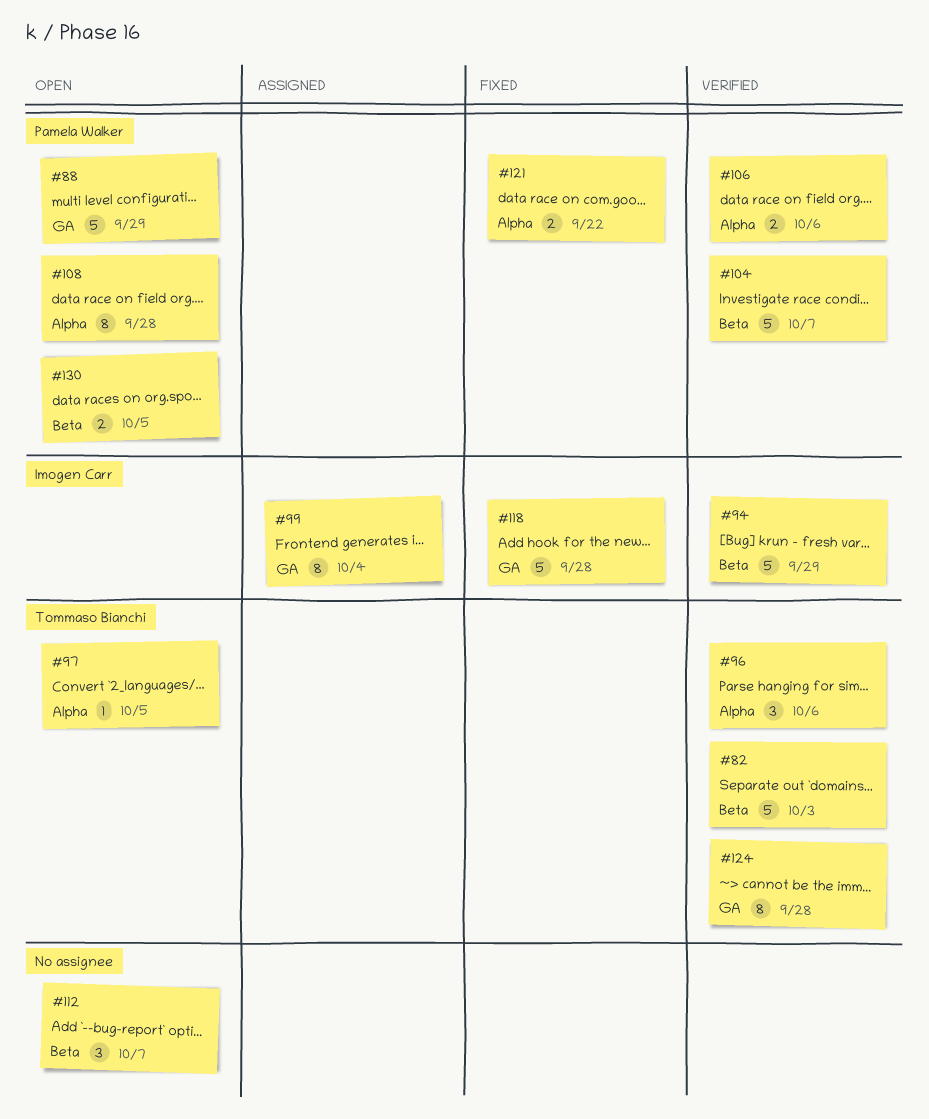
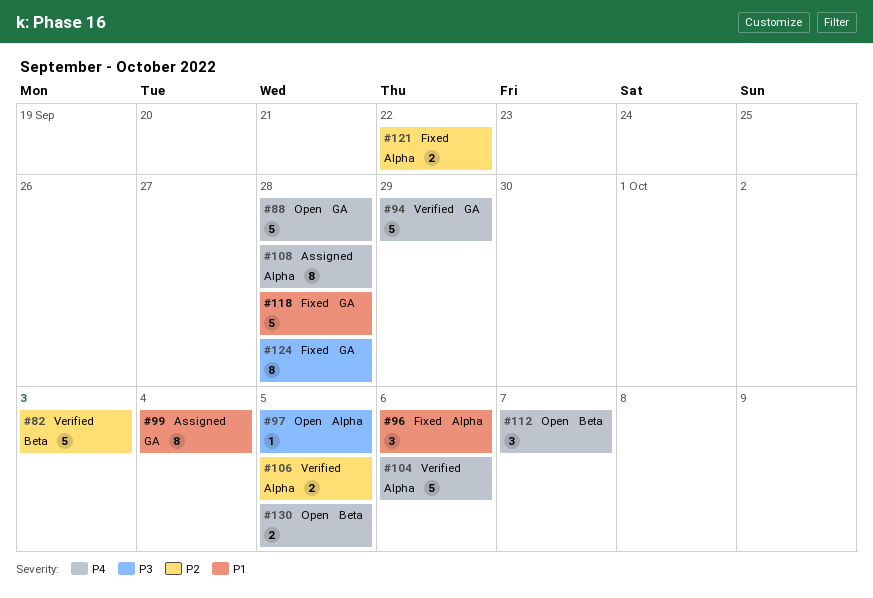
#88, due: Sep 29 -> Sep 28
#94, label: Beta -> GA
#96, status: Verified -> Fixed
#104, label: Beta -> Alpha
#104, due: Oct 7 -> Oct 6
#106, due: Oct 6 -> Oct 5
#108, status: Open -> Assigned
#124, status: Verified -> Fixed

